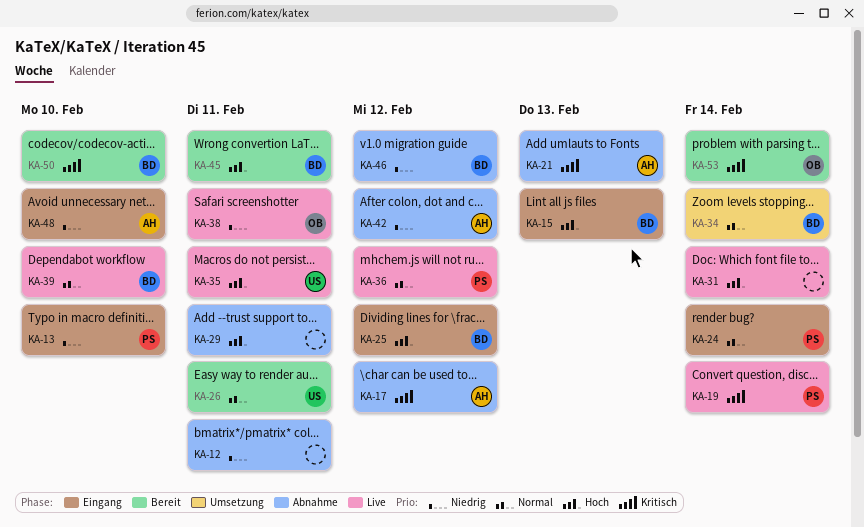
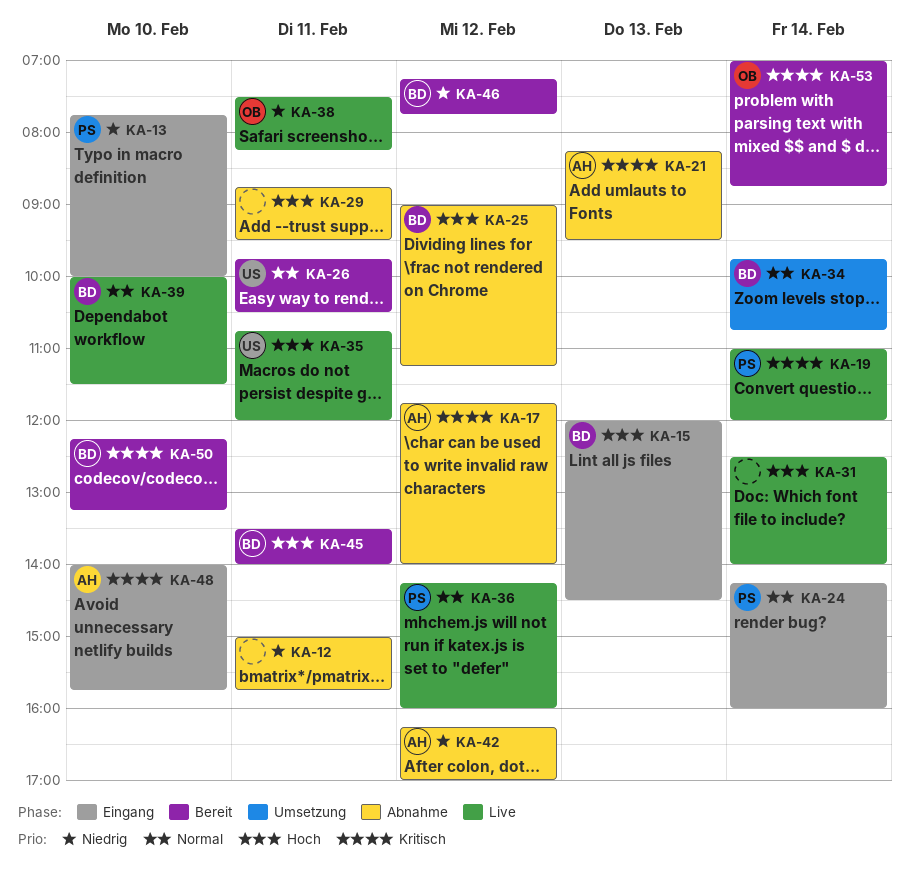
KA-25, status: Eingang -> Abnahme
KA-46, status: Abnahme -> Bereit
KA-48, priority: Niedrig -> Kritisch

